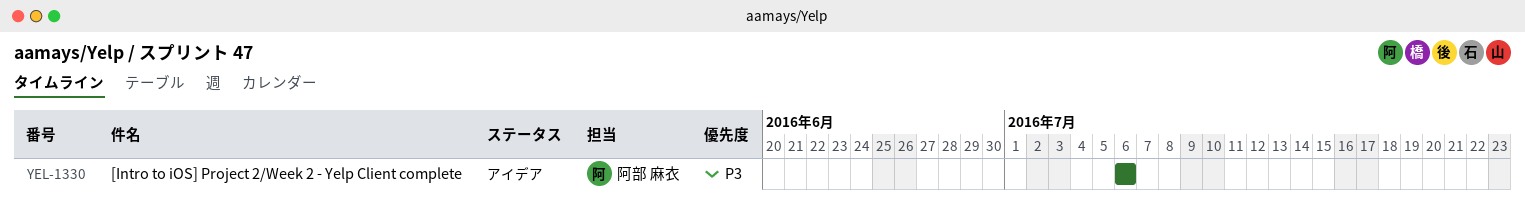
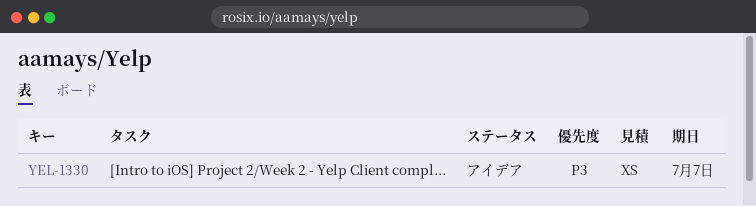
YEL-1330, due: Jul 6 -> Jul 7

